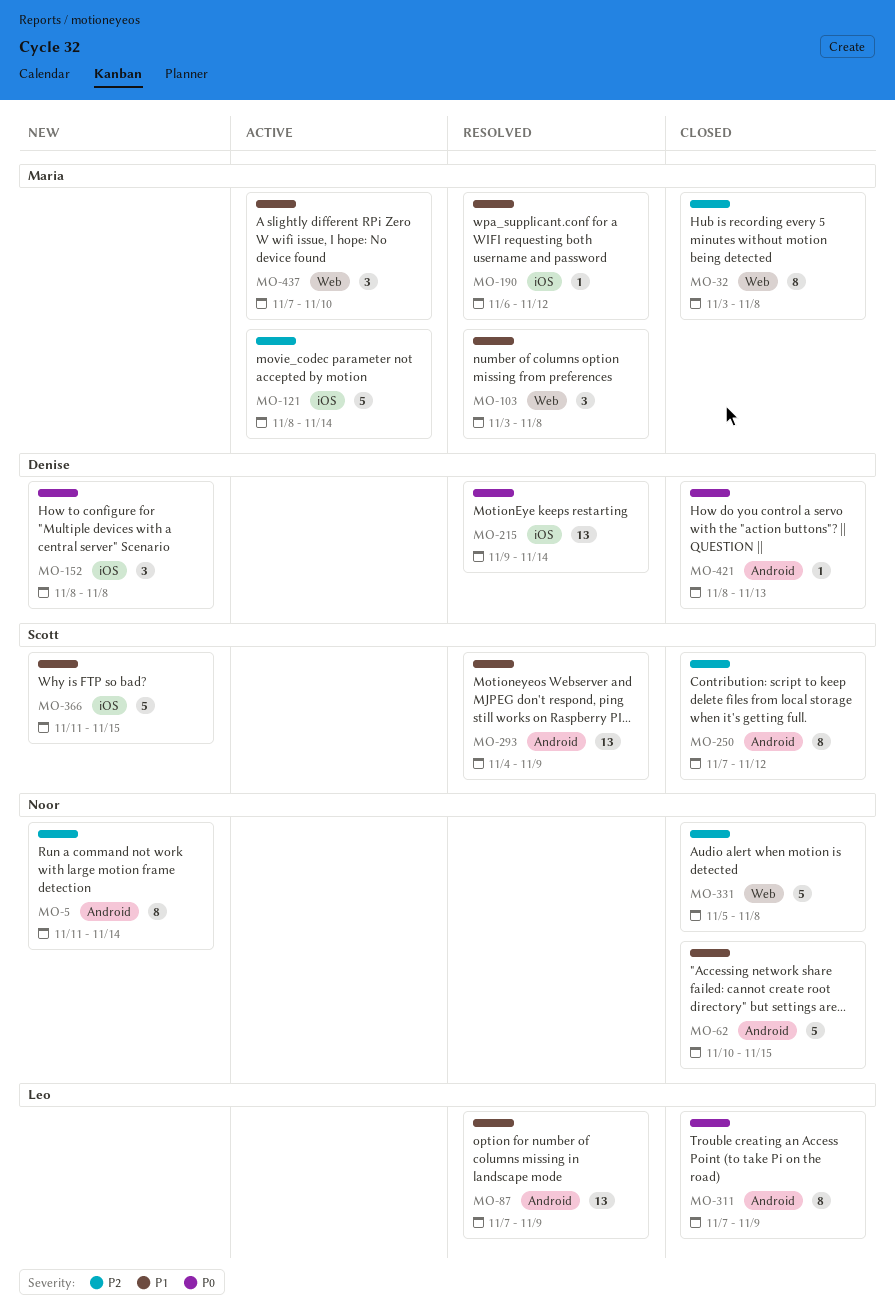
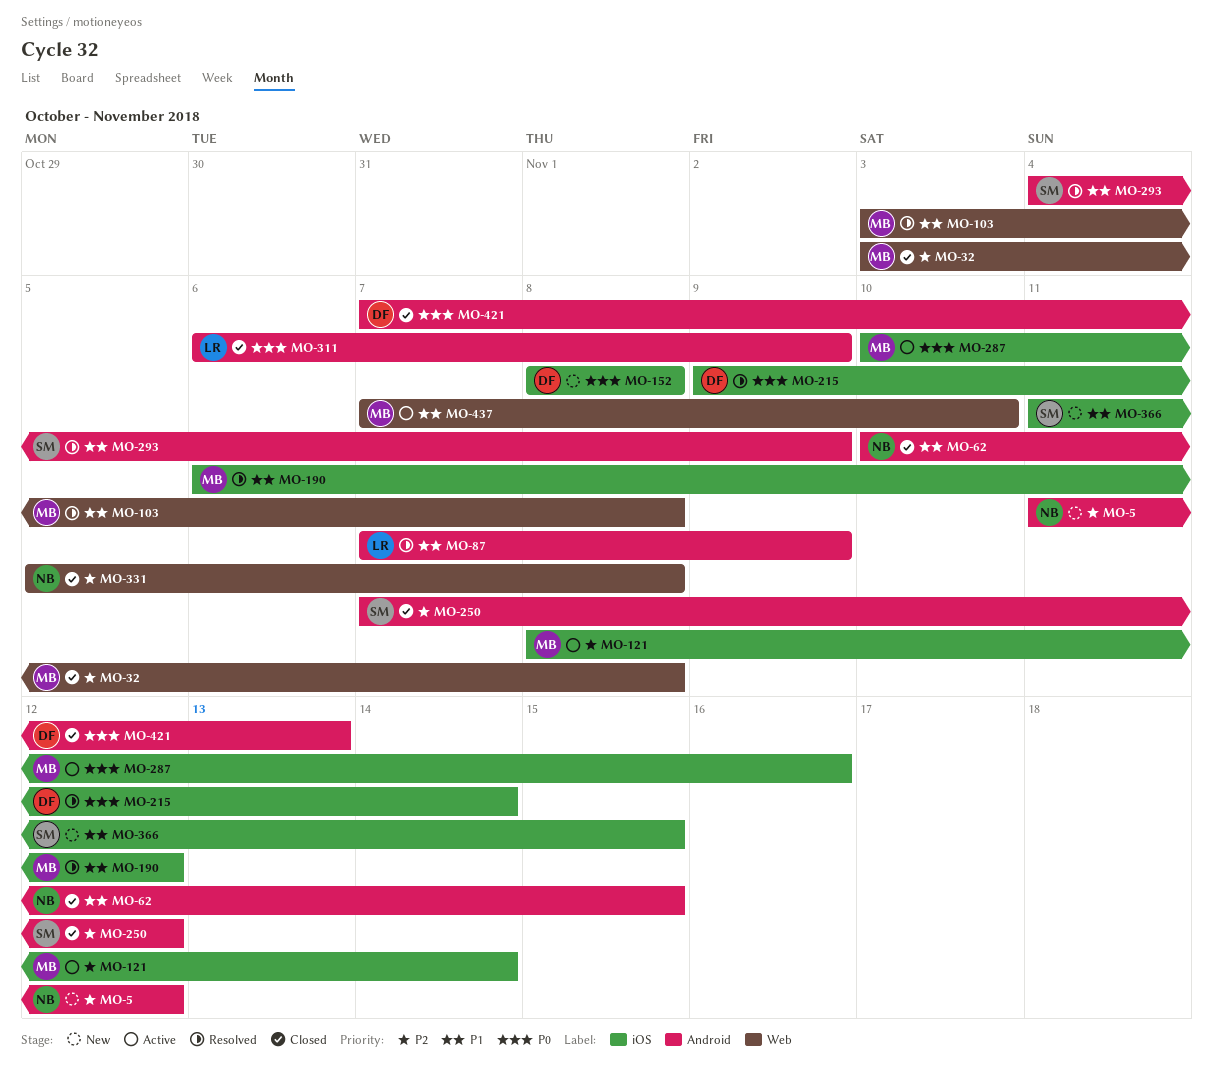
MO-5, due: Nov 14 -> Nov 12
MO-287: none -> present
MO-311, start: Nov 7 -> Nov 6
MO-421, start: Nov 8 -> Nov 7

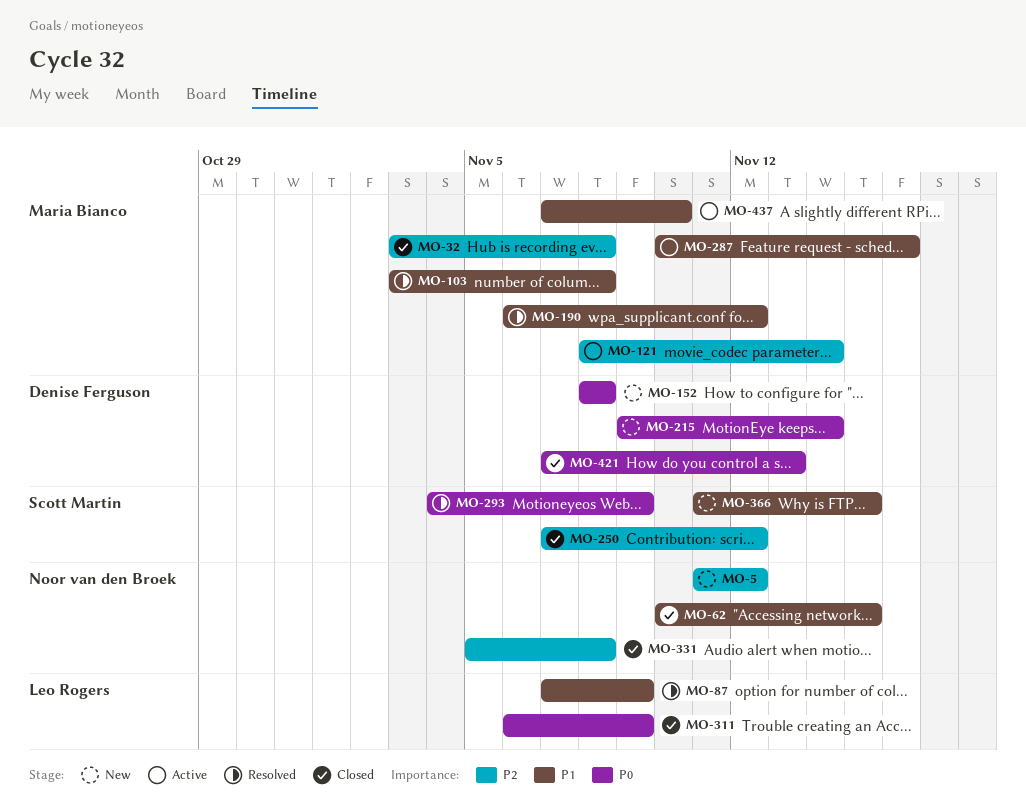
MO-215, status: Resolved -> New
MO-287, priority: P0 -> P1
MO-293, priority: P1 -> P0

